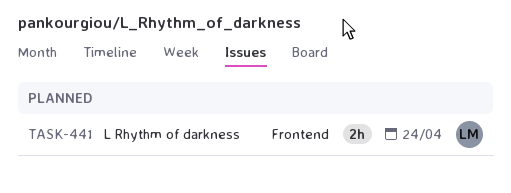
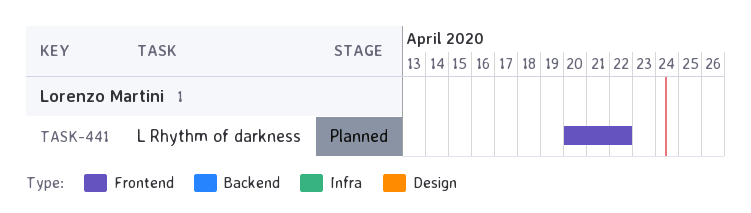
TASK-441, due: Apr 24 -> Apr 22

